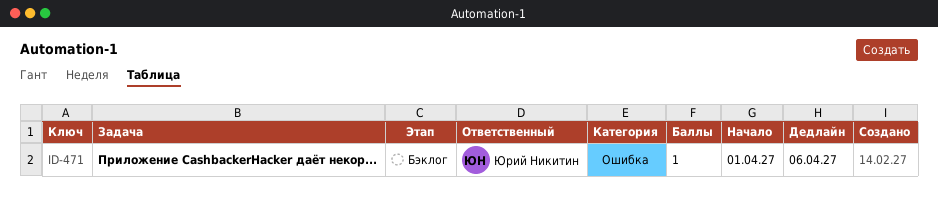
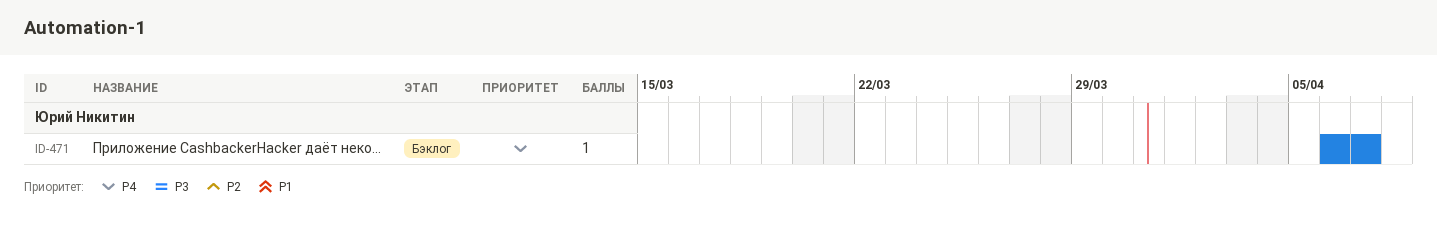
ID-471, start: Apr 1 -> Apr 6
ID-471, due: Apr 6 -> Apr 7

